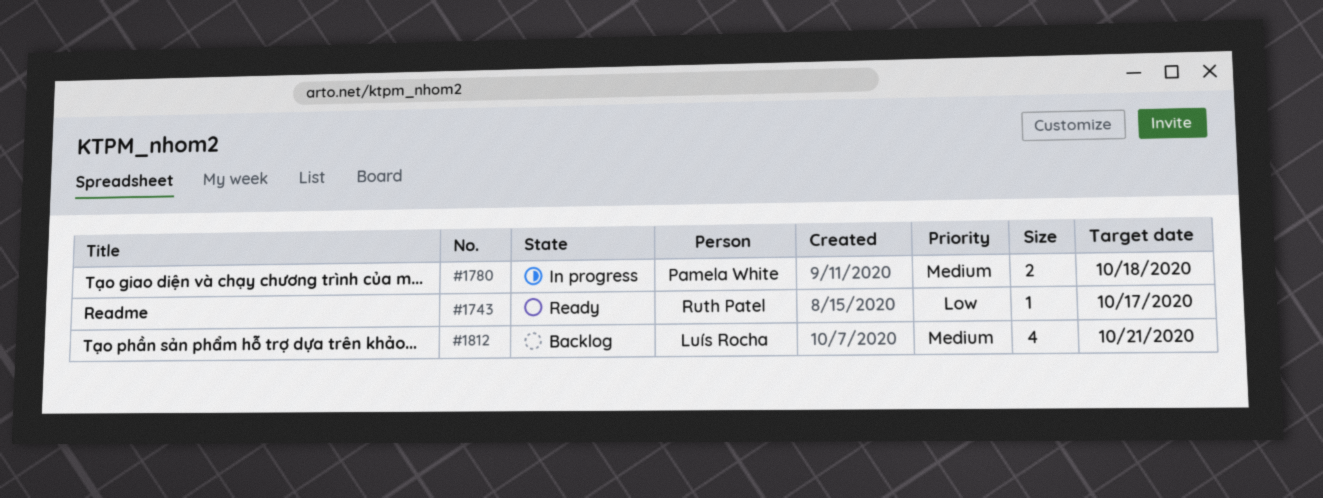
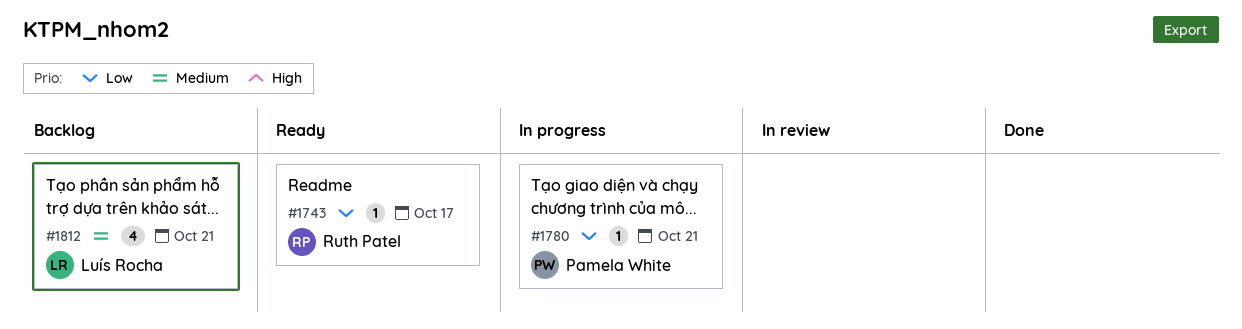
#1780, priority: Medium -> Low
#1780, estimate: 2 -> 1
#1780, due: Oct 18 -> Oct 21

